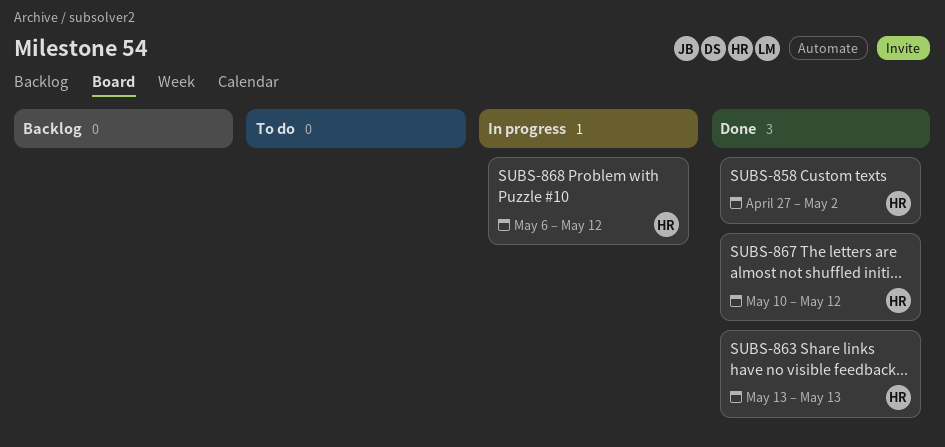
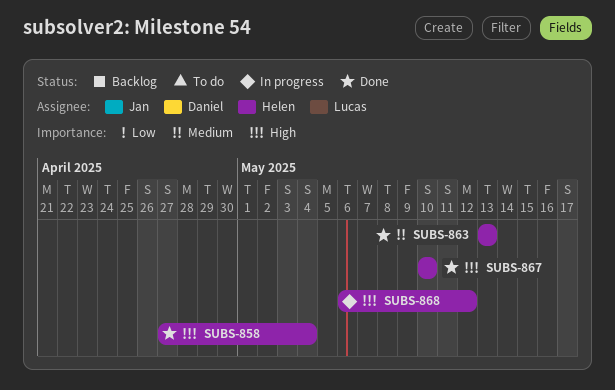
SUBS-858, due: May 2 -> May 4
SUBS-867, due: May 12 -> May 10

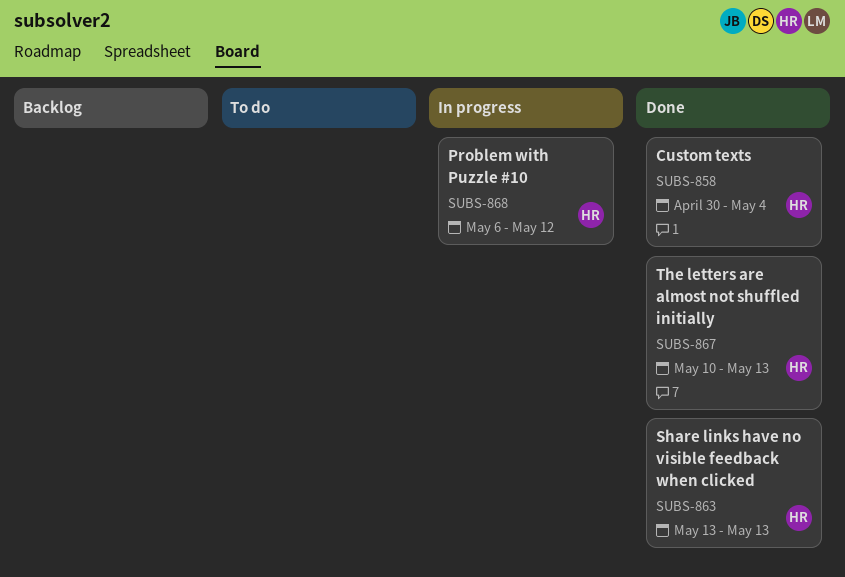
SUBS-858, start: Apr 27 -> Apr 30
SUBS-867, due: May 10 -> May 13

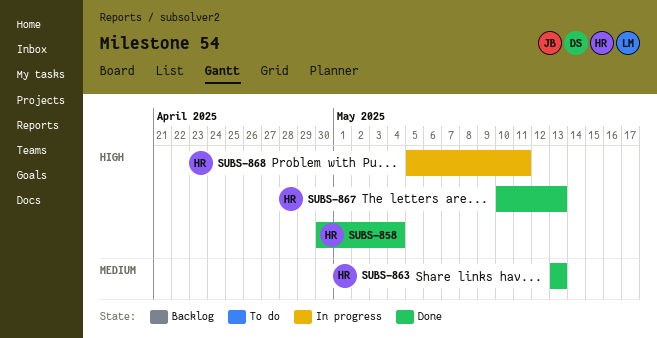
SUBS-868, start: May 6 -> May 5
SUBS-868, due: May 12 -> May 11

